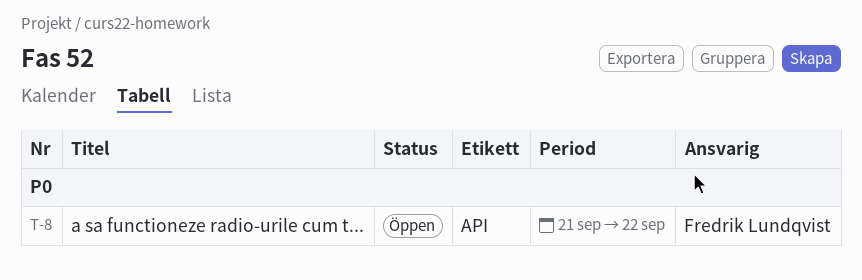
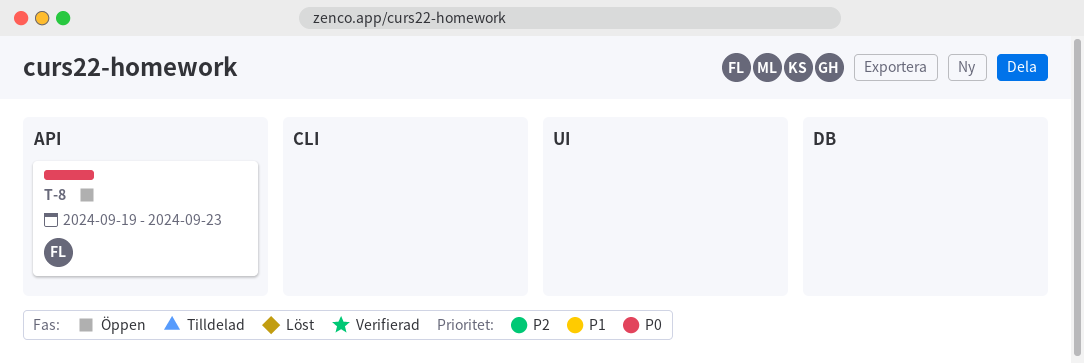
T-8, start: Sep 21 -> Sep 19
T-8, due: Sep 22 -> Sep 23

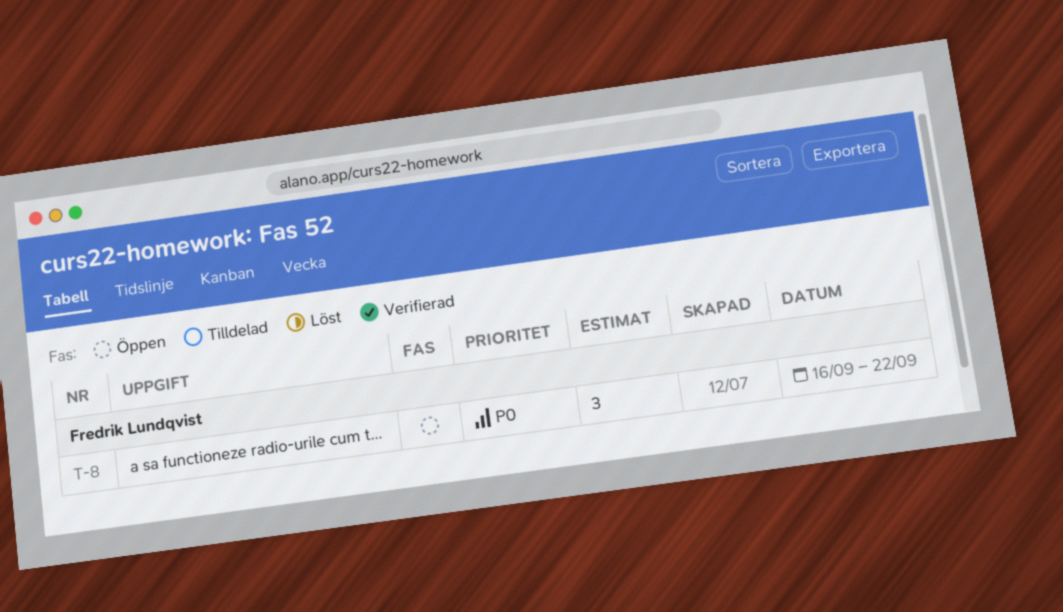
T-8, start: Sep 19 -> Sep 16
T-8, due: Sep 23 -> Sep 22

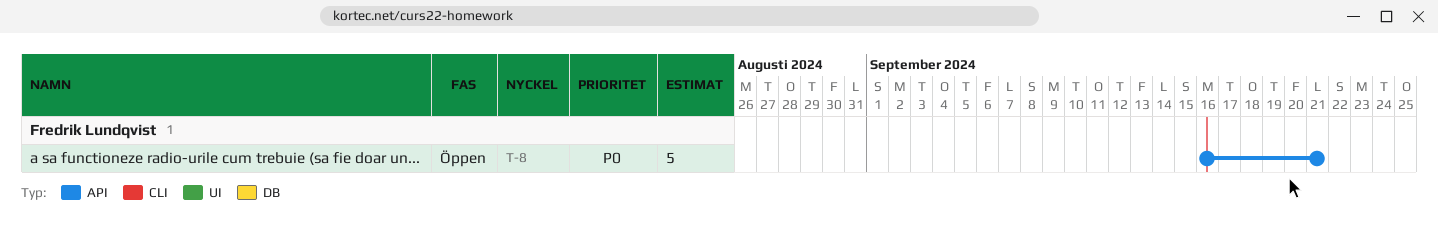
T-8, estimate: 3 -> 5
T-8, due: Sep 22 -> Sep 21

